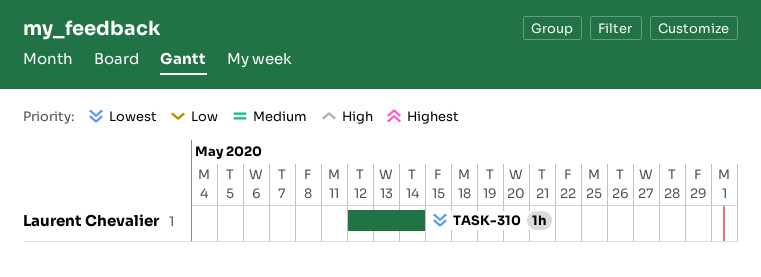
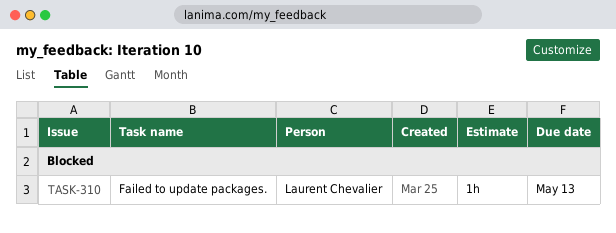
TASK-310, due: May 14 -> May 13

